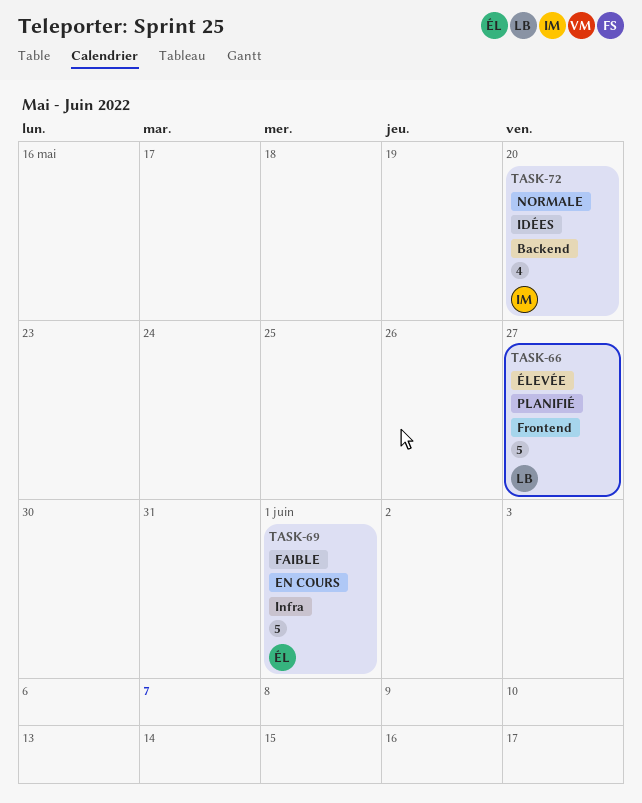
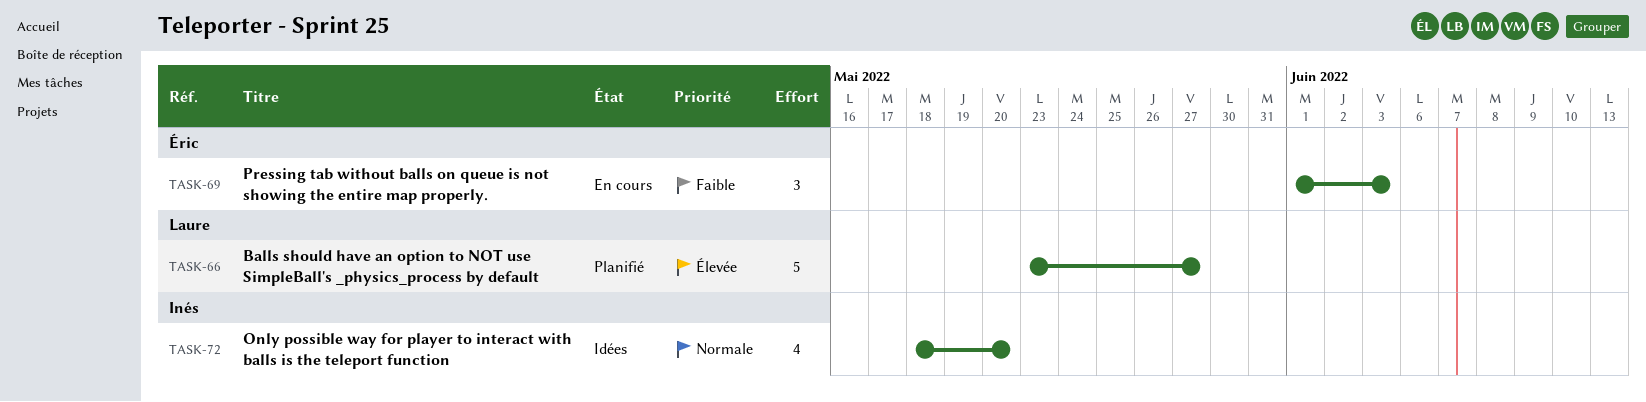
TASK-69, estimate: 5 -> 3
TASK-69, due: Jun 1 -> Jun 3

